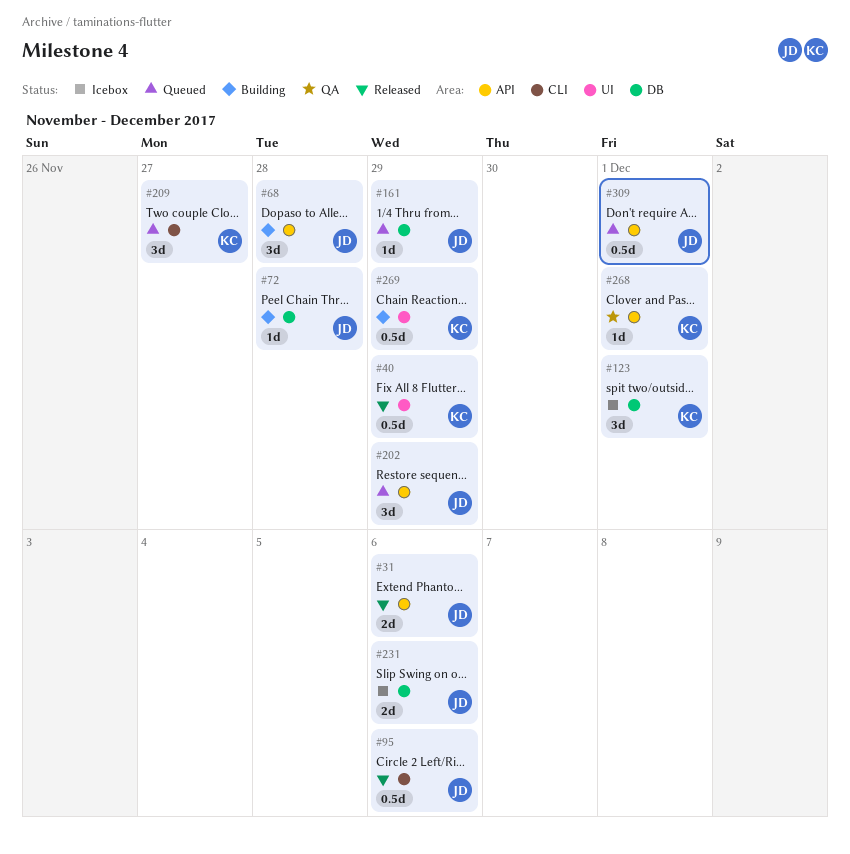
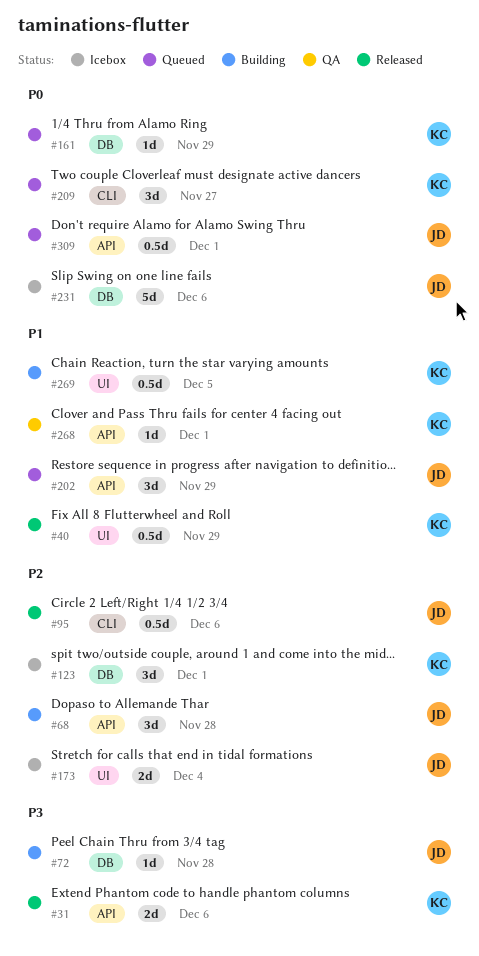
#31, owner: JD -> KC
#161, owner: JD -> KC
#173: none -> present
#231, estimate: 2d -> 5d
#269, due: Nov 29 -> Dec 5

